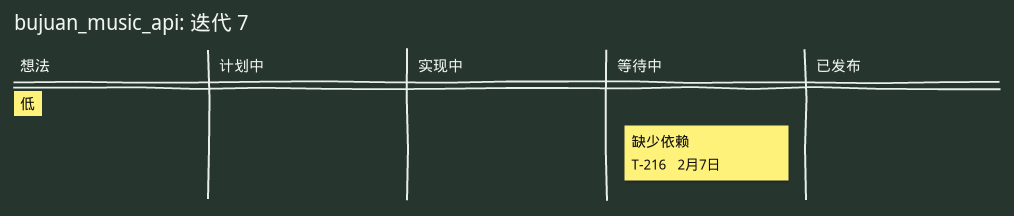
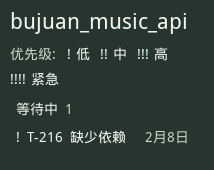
T-216, due: Feb 7 -> Feb 8

